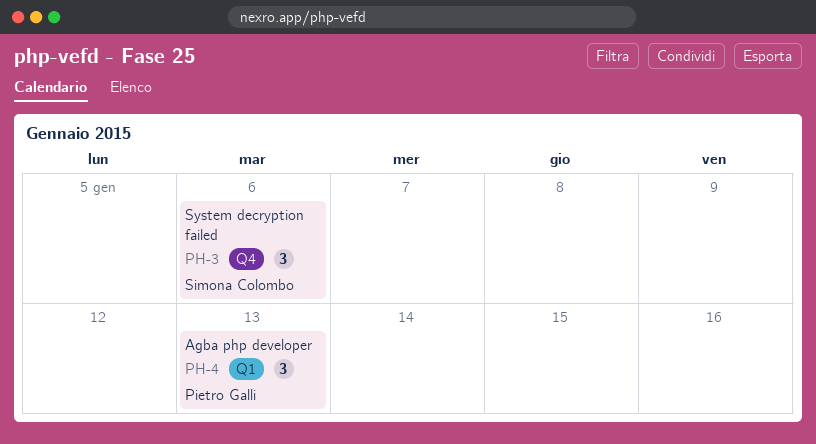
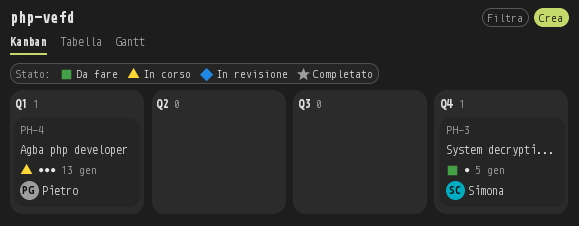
PH-3, estimate: 3 -> 1
PH-3, due: Jan 6 -> Jan 5

